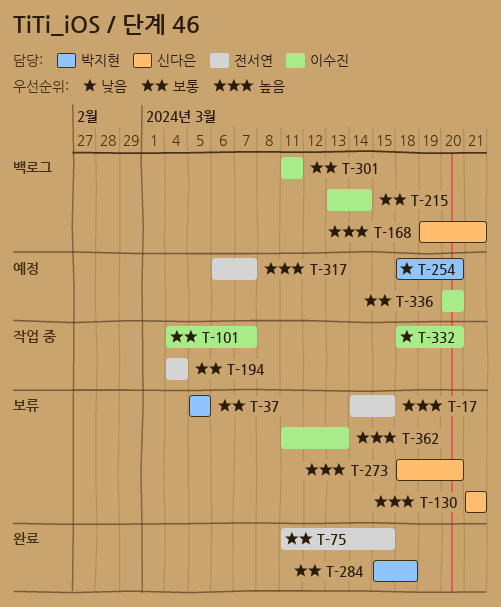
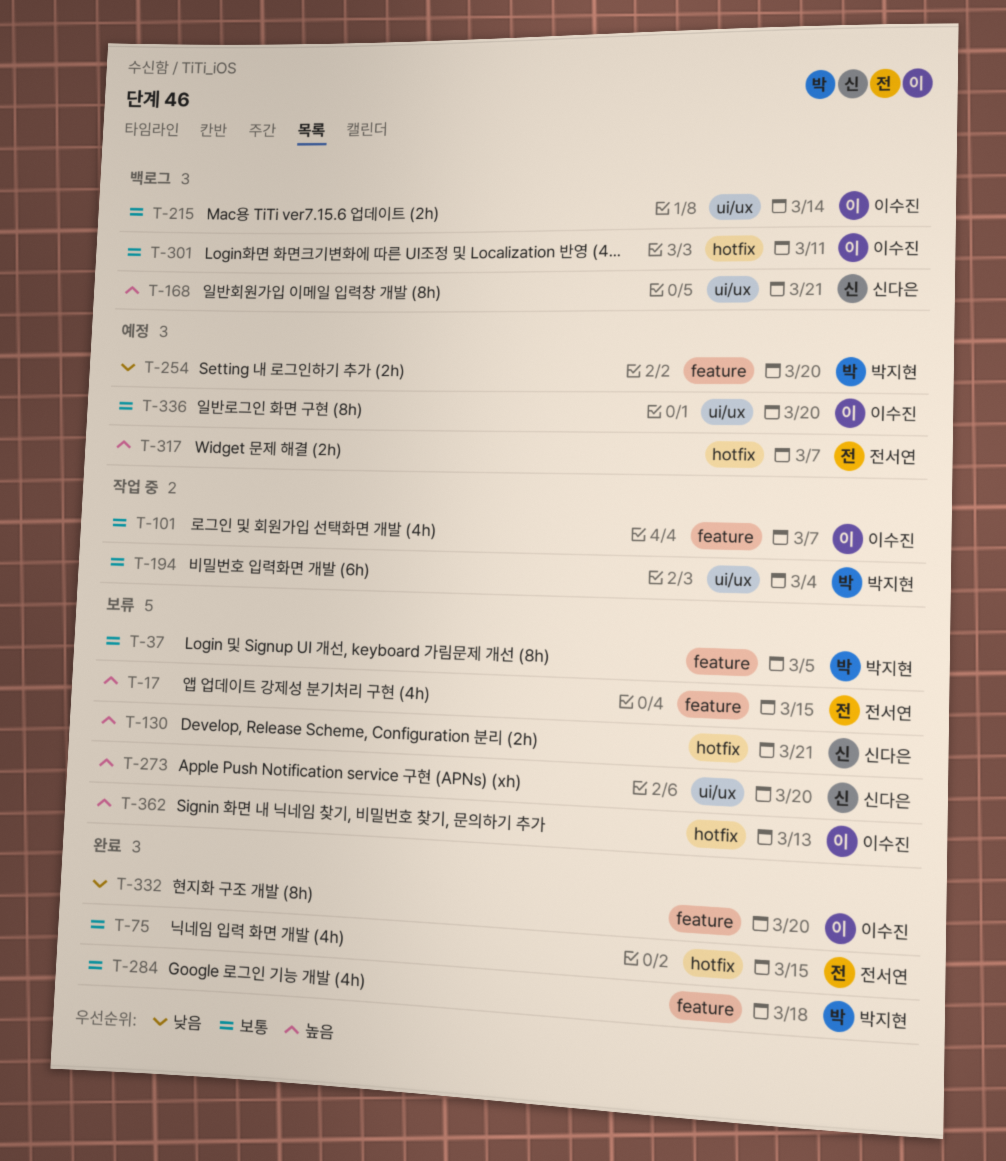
T-194, owner: 전서연 -> 박지현
T-332, status: 작업 중 -> 완료

